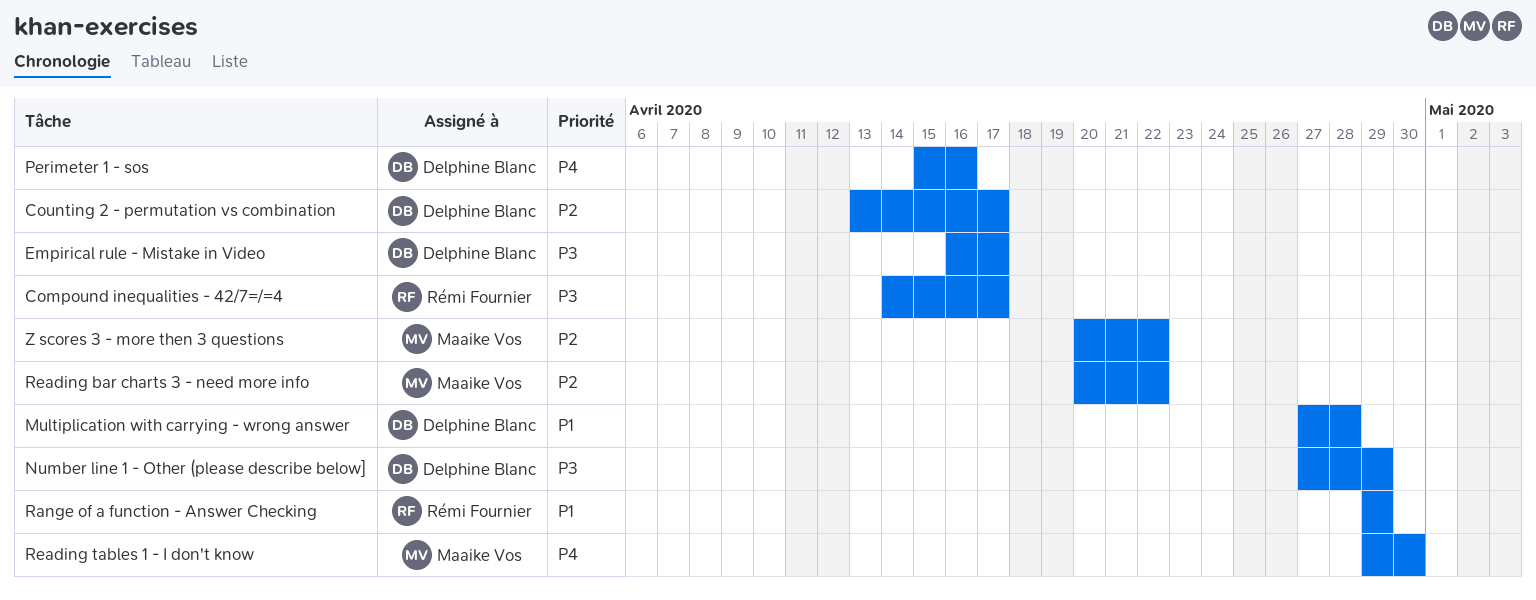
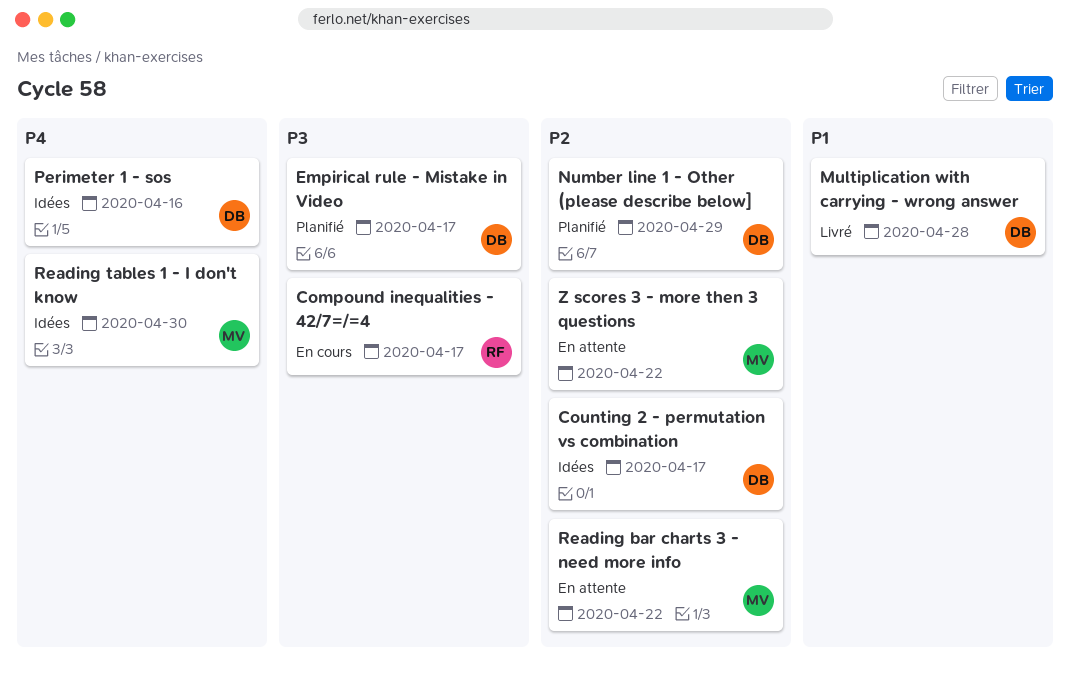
Number line 1 - Other (please describe below], priority: P3 -> P2
Range of a function - Answer Checking: present -> none

